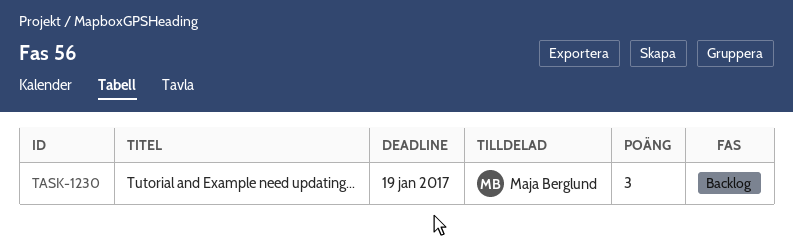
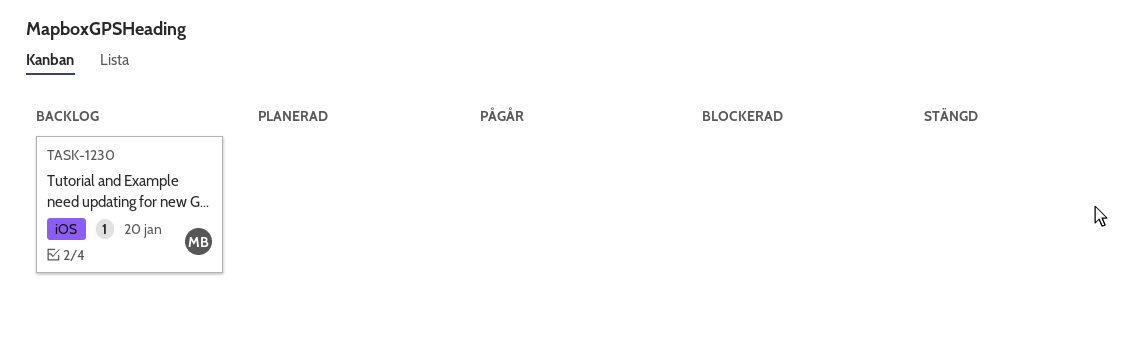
TASK-1230, estimate: 3 -> 1
TASK-1230, due: Jan 19 -> Jan 20

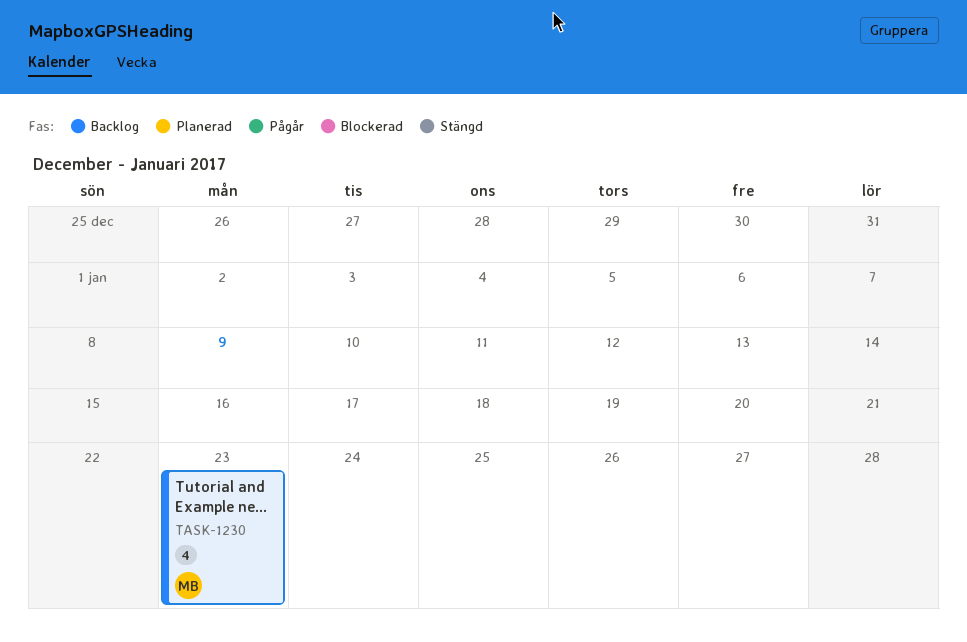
TASK-1230, estimate: 1 -> 4
TASK-1230, due: Jan 20 -> Jan 23

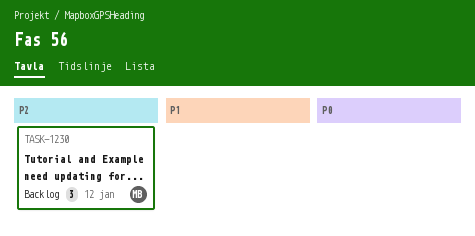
TASK-1230, estimate: 4 -> 3
TASK-1230, due: Jan 23 -> Jan 12

